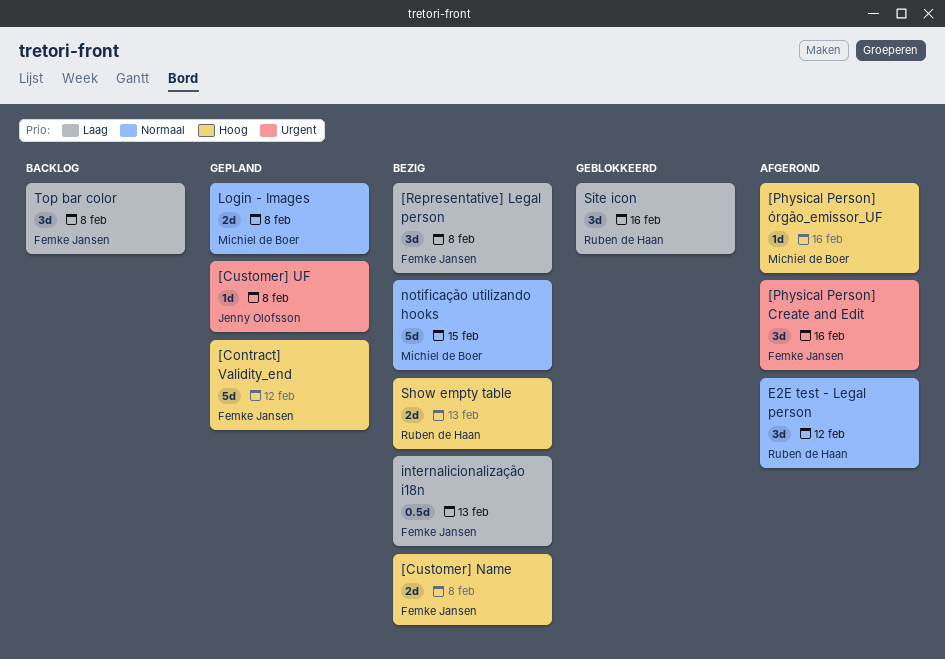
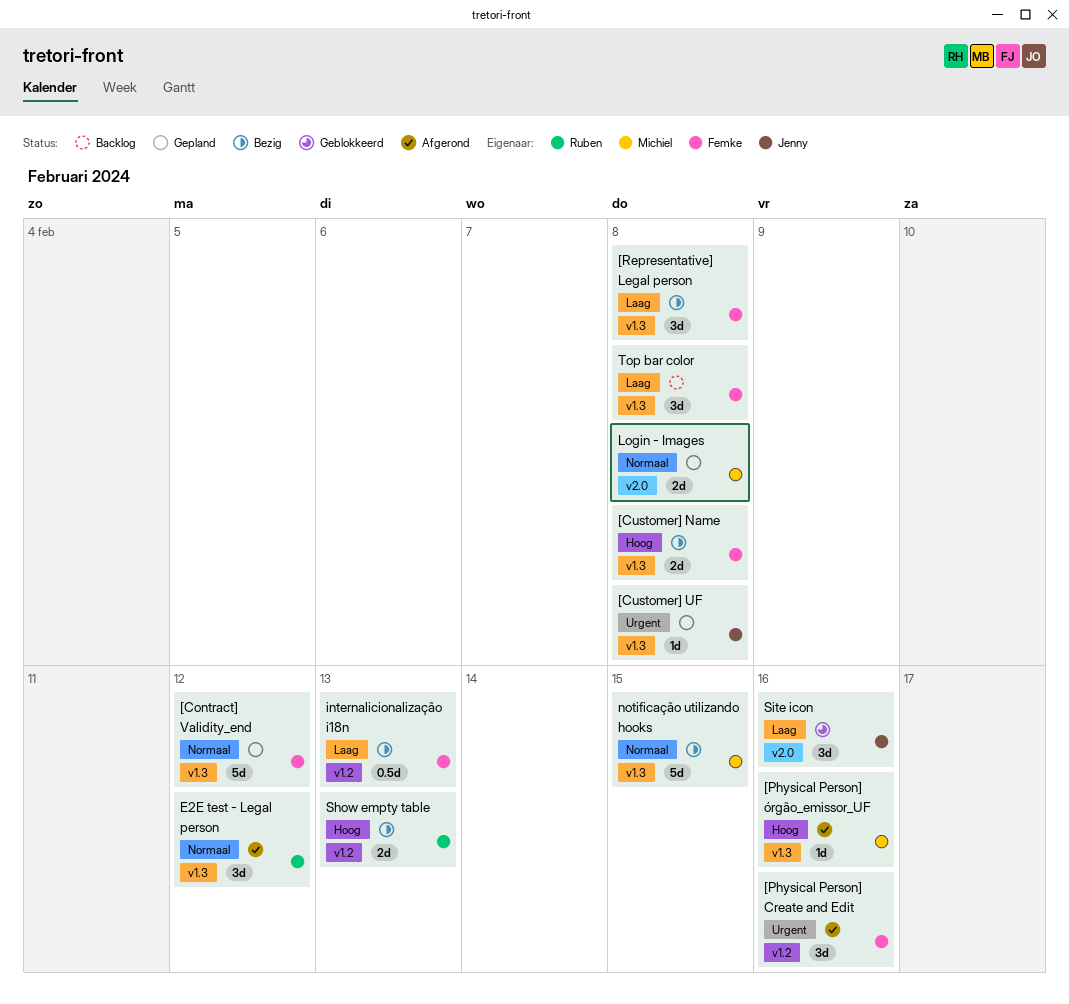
[Contract] Validity_end, priority: Hoog -> Normaal
Site icon, owner: Ruben de Haan -> Jenny Olofsson

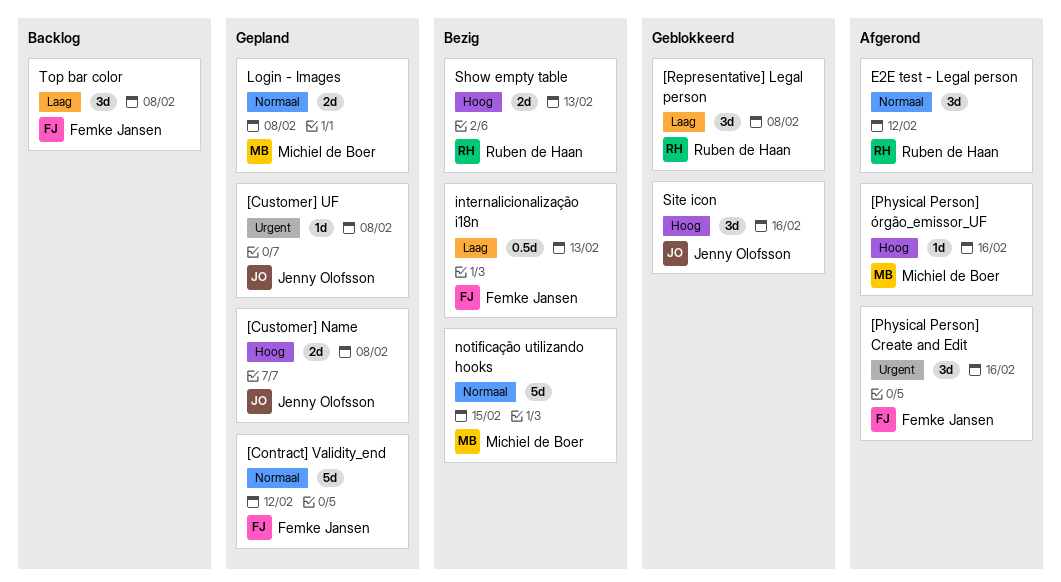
[Customer] Name, status: Bezig -> Gepland
[Customer] Name, owner: Femke Jansen -> Jenny Olofsson
[Representative] Legal person, status: Bezig -> Geblokkeerd
[Representative] Legal person, owner: Femke Jansen -> Ruben de Haan
Site icon, priority: Laag -> Hoog

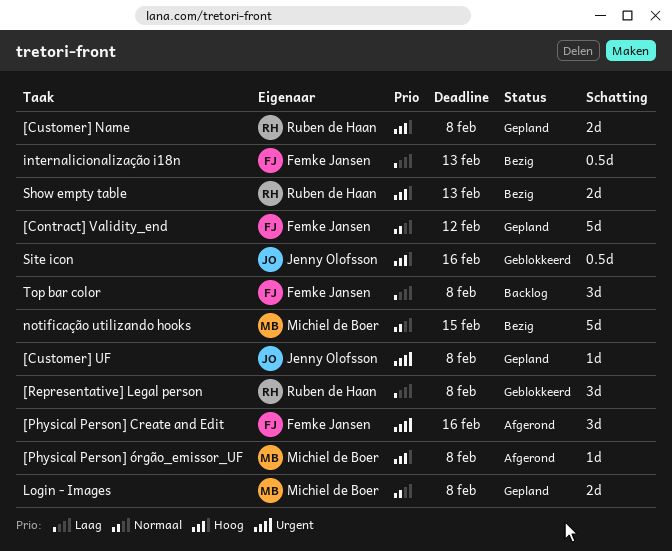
[Customer] Name, owner: Jenny Olofsson -> Ruben de Haan
[Physical Person] órgão_emissor_UF, due: Feb 16 -> Feb 8
E2E test - Legal person: present -> none
Site icon, estimate: 3d -> 0.5d

